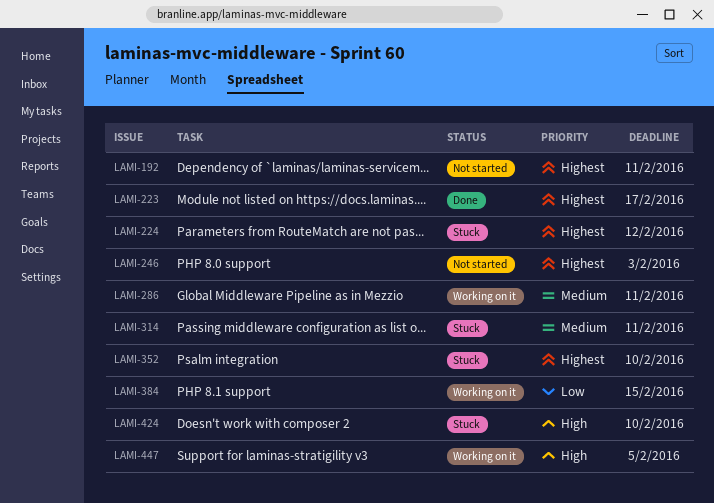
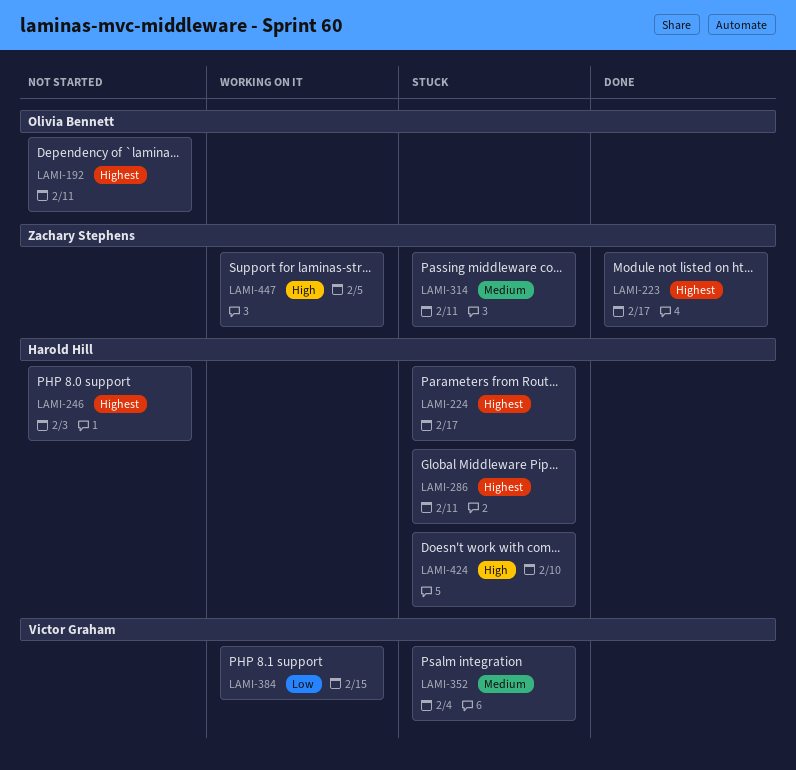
LAMI-224, due: Feb 12 -> Feb 17
LAMI-286, status: Working on it -> Stuck
LAMI-286, priority: Medium -> Highest
LAMI-352, priority: Highest -> Medium
LAMI-352, due: Feb 10 -> Feb 4

